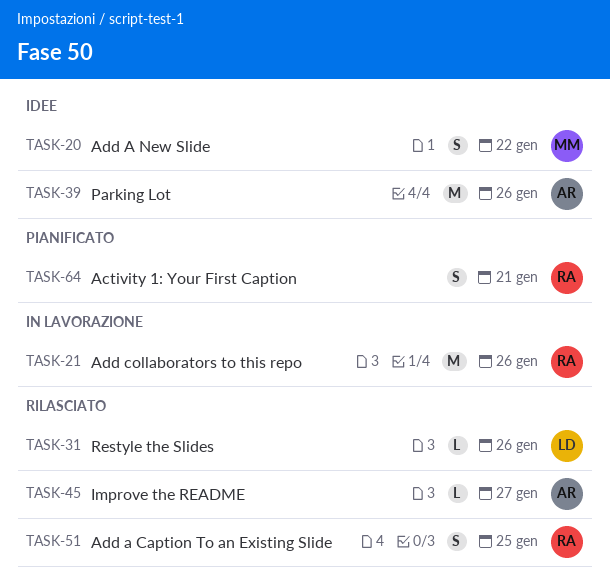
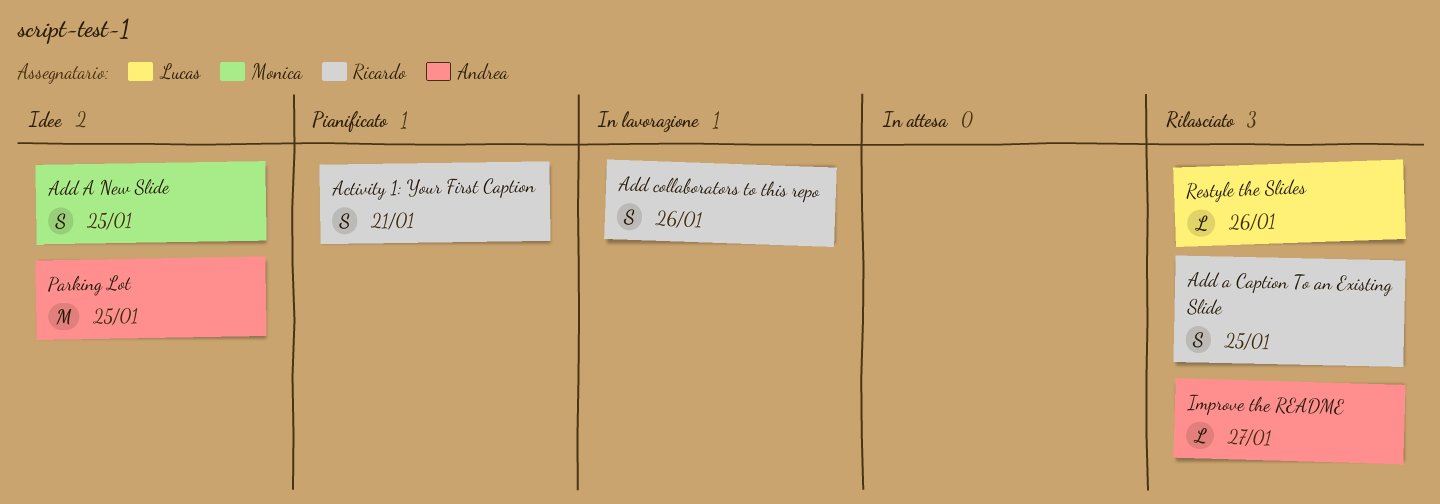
Add A New Slide, due: Jan 22 -> Jan 25
Add collaborators to this repo, estimate: M -> S
Parking Lot, due: Jan 26 -> Jan 25

